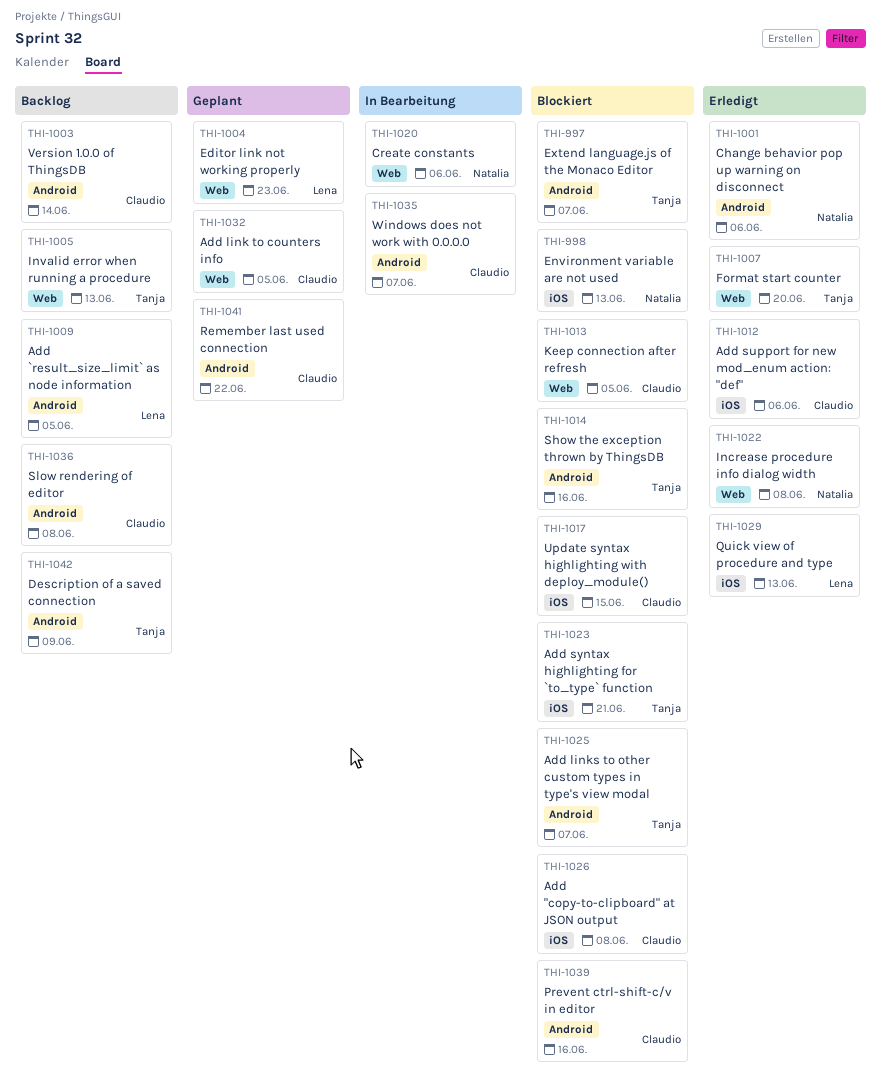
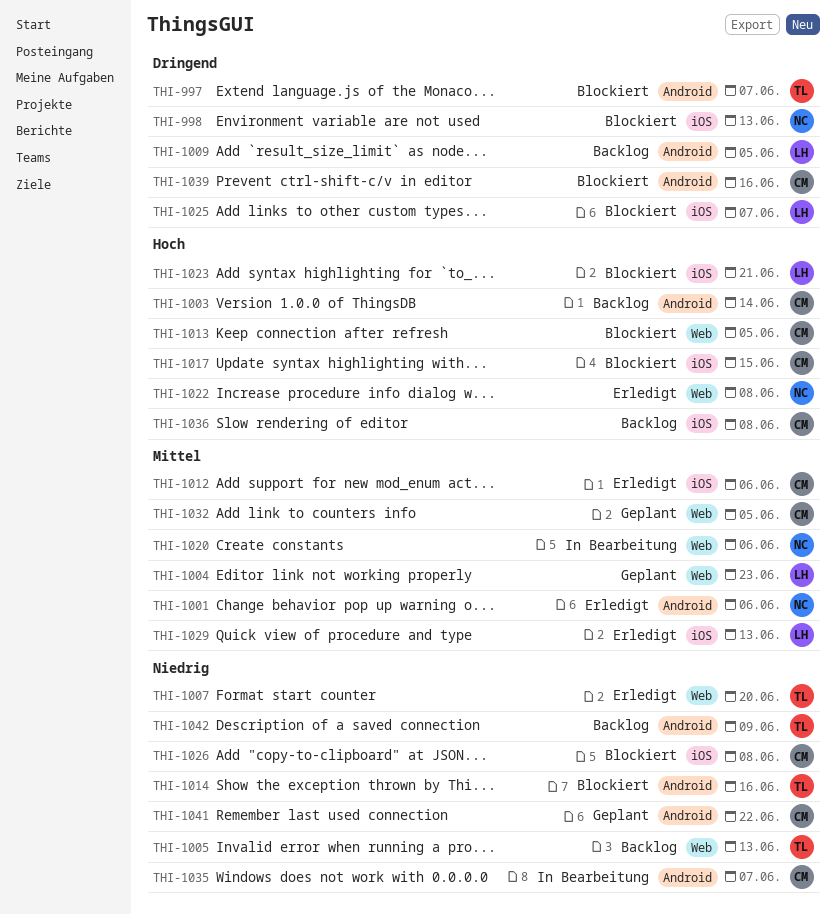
THI-1023, owner: Tanja -> Lena
THI-1025, owner: Tanja -> Lena
THI-1025, label: Android -> iOS
THI-1036, label: Android -> iOS

